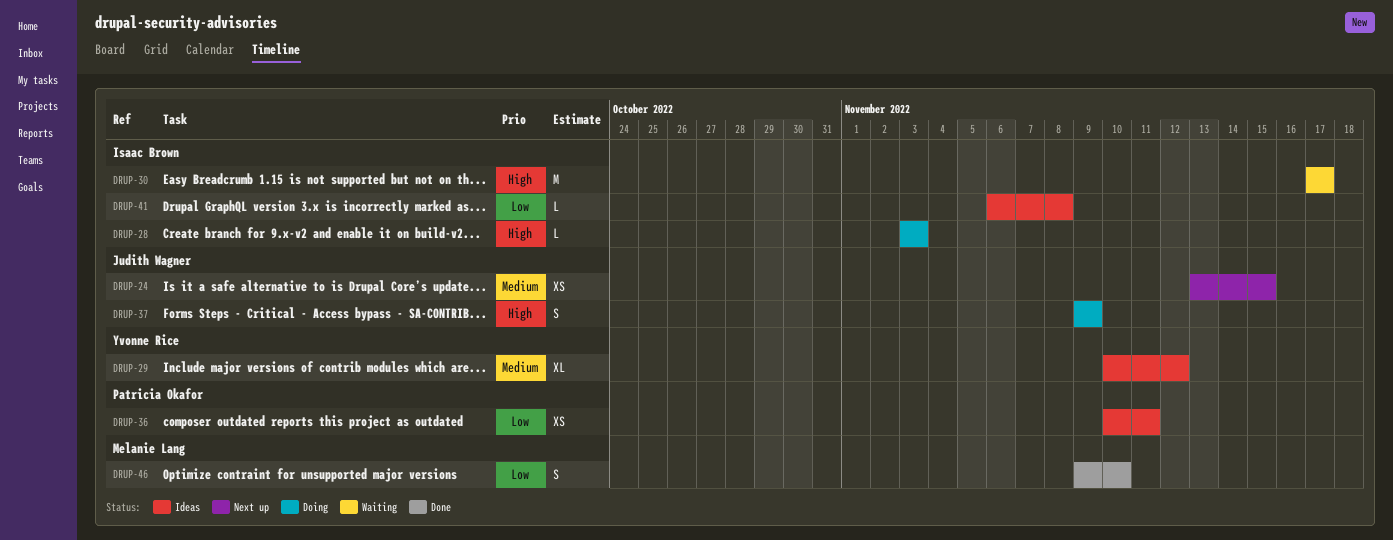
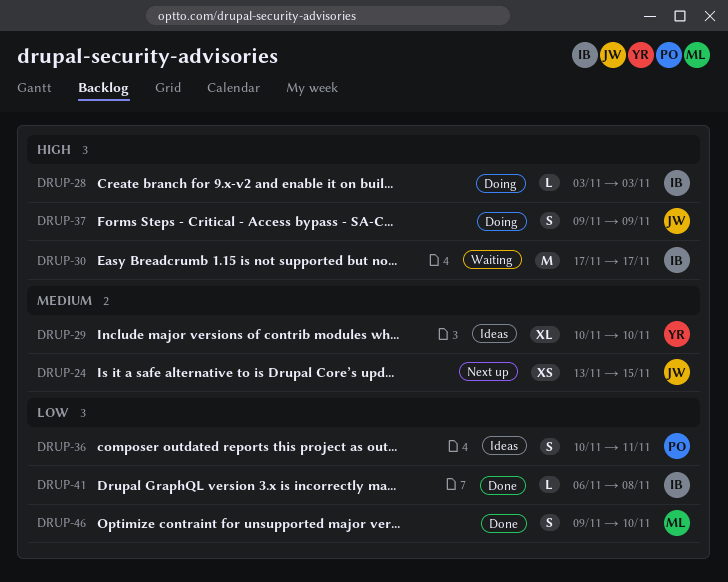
DRUP-29, due: Nov 12 -> Nov 10
DRUP-36, estimate: XS -> S
DRUP-41, status: Ideas -> Done

